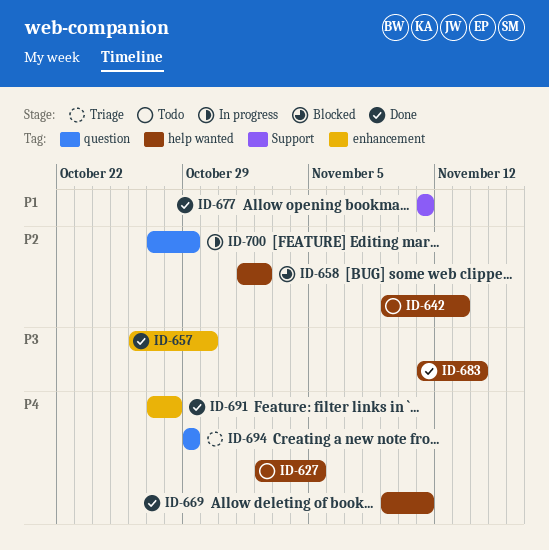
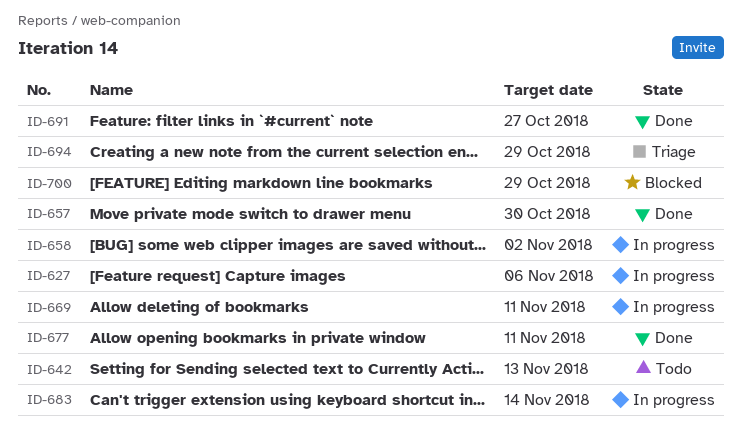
ID-627, status: Todo -> In progress
ID-627, due: Nov 5 -> Nov 6
ID-658, status: Blocked -> In progress
ID-669, status: Done -> In progress
ID-683, status: Done -> In progress
ID-691, due: Oct 28 -> Oct 27
ID-700, status: In progress -> Blocked

